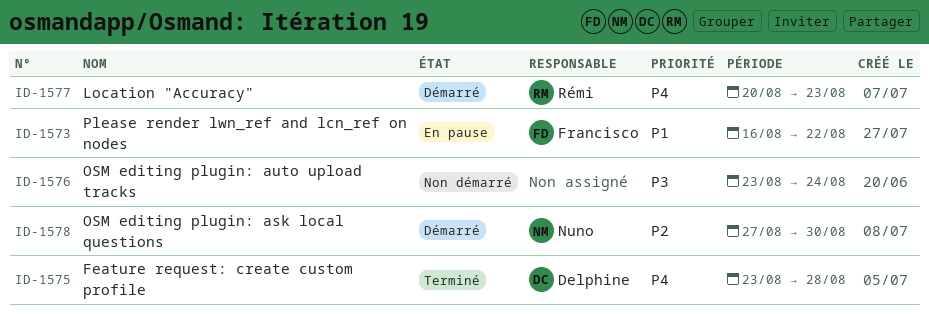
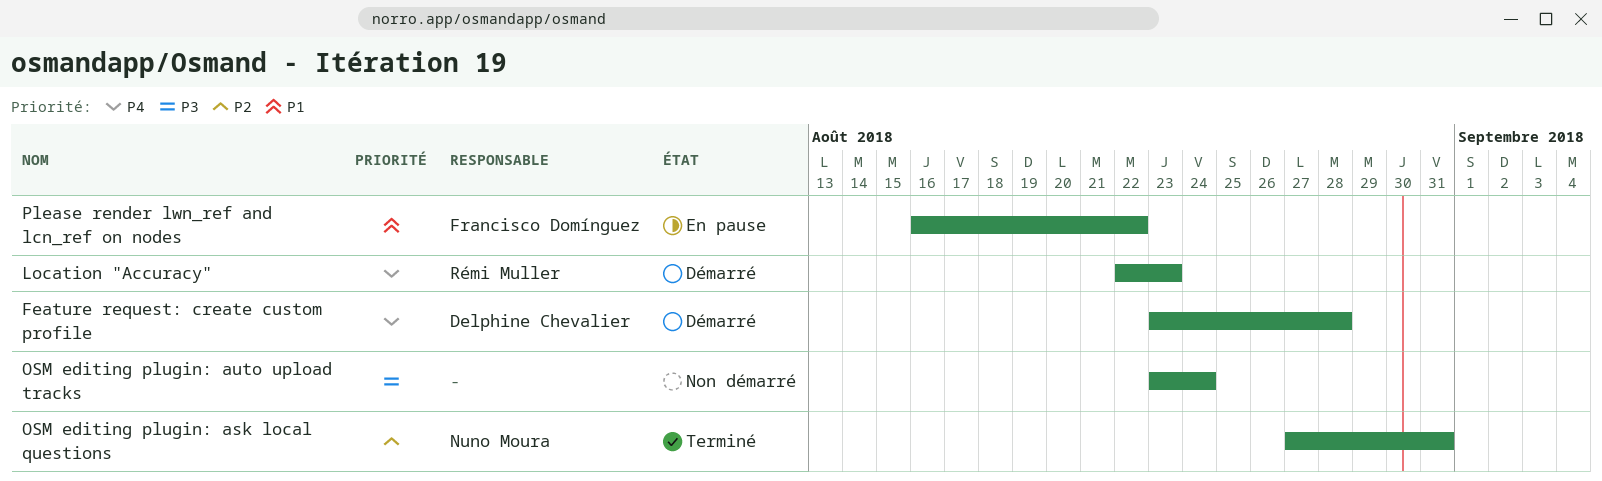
Feature request: create custom profile, status: Terminé -> Démarré
Location "Accuracy", start: Aug 20 -> Aug 22
OSM editing plugin: ask local questions, status: Démarré -> Terminé
OSM editing plugin: ask local questions, due: Aug 30 -> Aug 31

